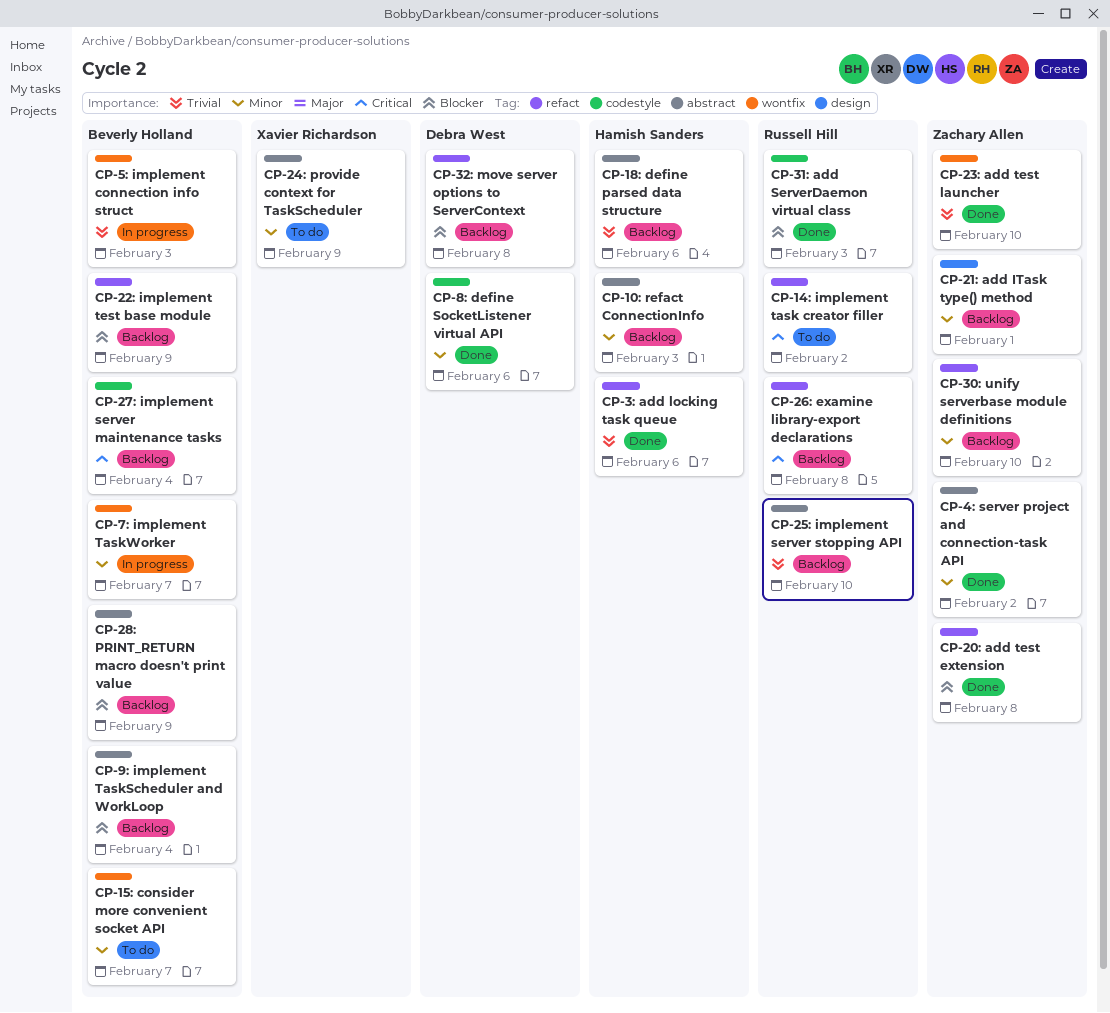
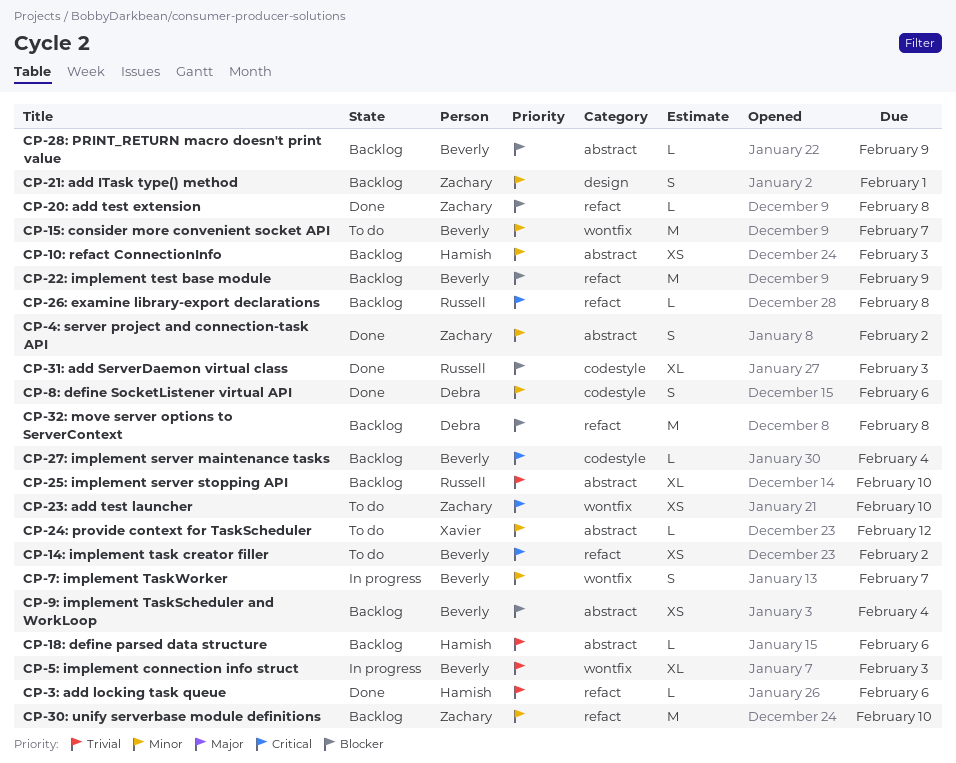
CP-14: implement task creator filler, owner: Russell Hill -> Beverly Holland
CP-23: add test launcher, status: Done -> To do
CP-23: add test launcher, priority: Trivial -> Critical
CP-24: provide context for TaskScheduler, due: Feb 9 -> Feb 12

